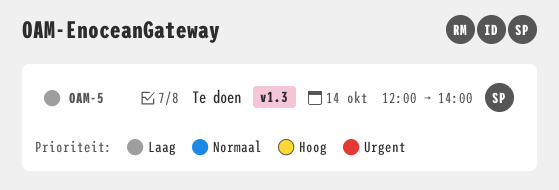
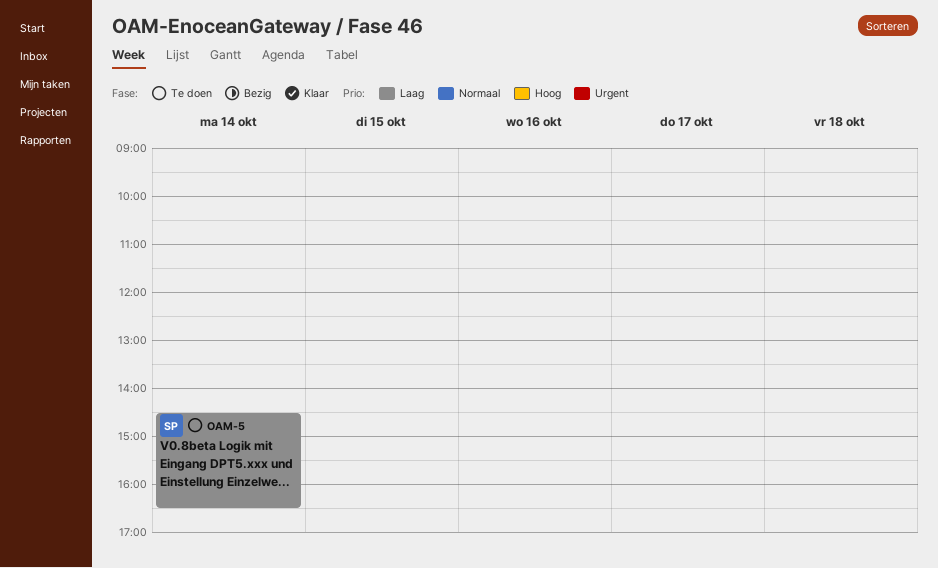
OAM-5, begins: 12:00 -> 14:30
OAM-5, ends: 14:00 -> 16:30

